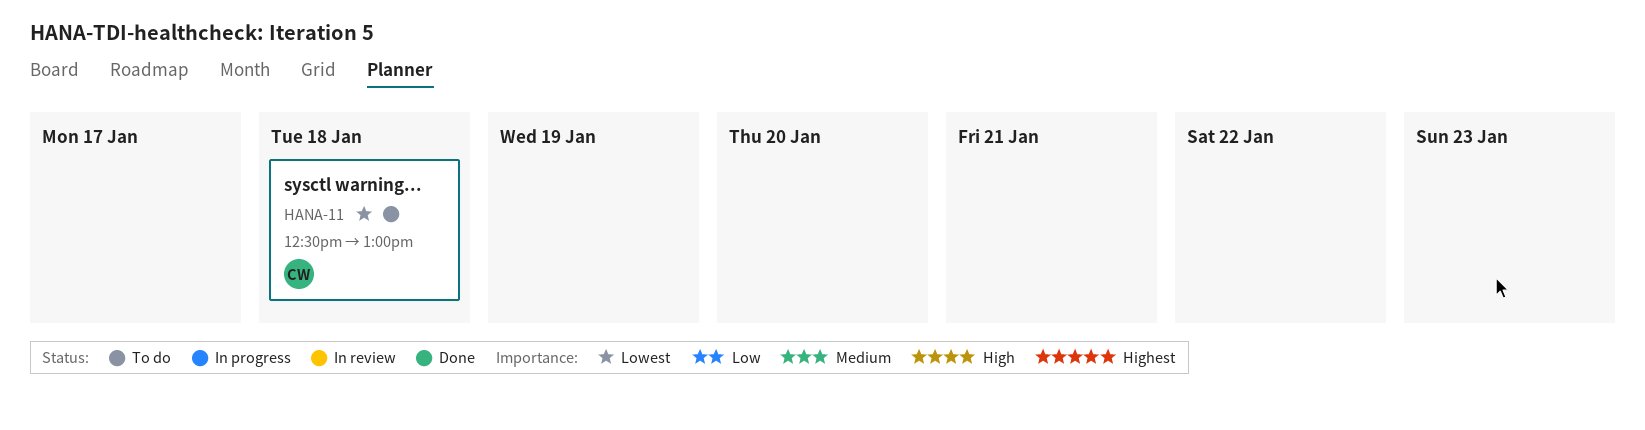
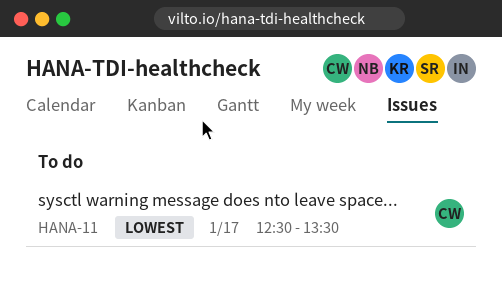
HANA-11, day: Jan 18 -> Jan 17
HANA-11, ends: 13:00 -> 13:30

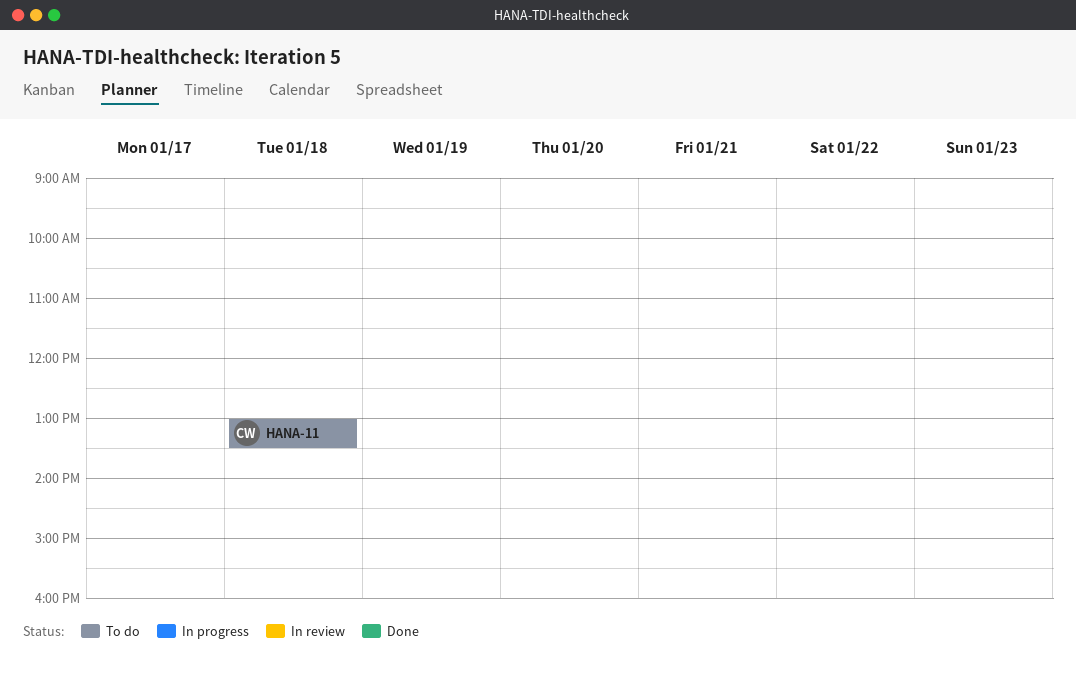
HANA-11, day: Jan 17 -> Jan 18
HANA-11, begins: 12:30 -> 13:00

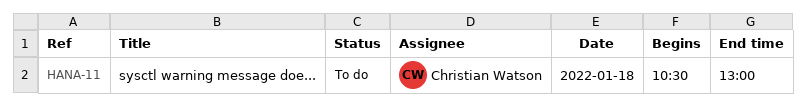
HANA-11, begins: 13:00 -> 10:30
HANA-11, ends: 13:30 -> 13:00

